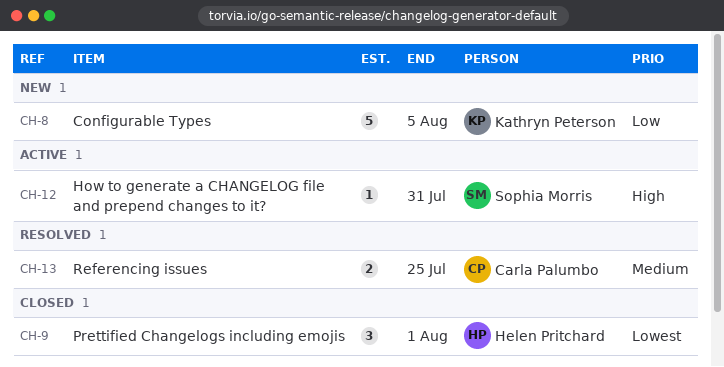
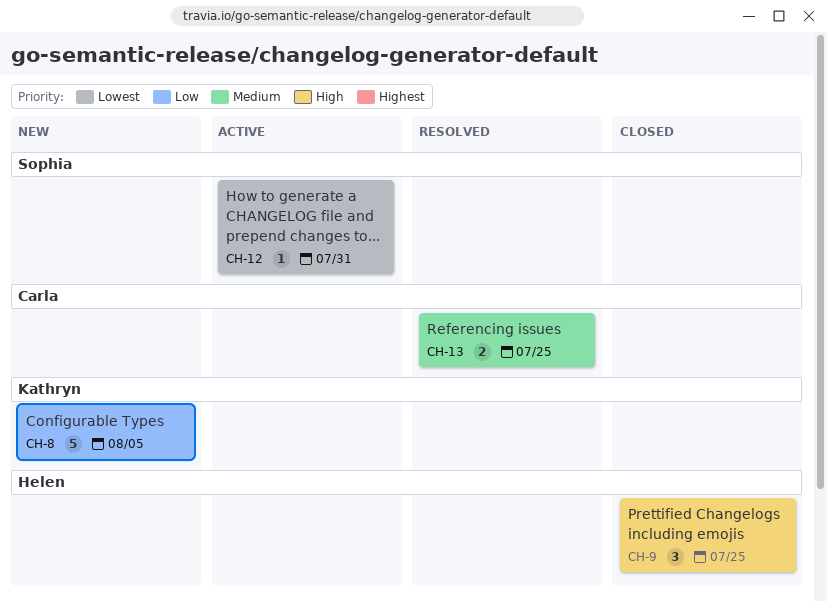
CH-9, priority: Lowest -> High
CH-9, due: Aug 1 -> Jul 25
CH-12, priority: High -> Lowest

